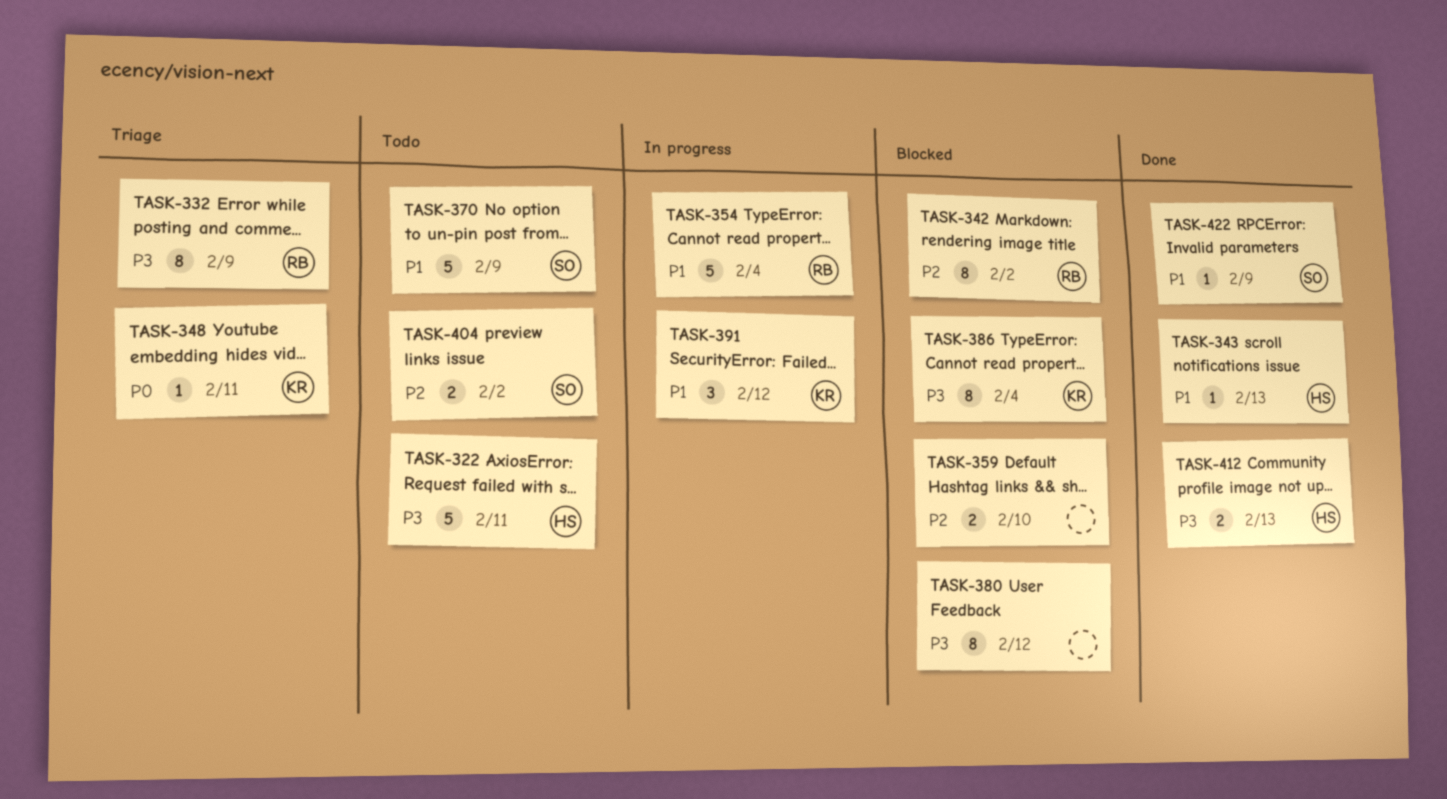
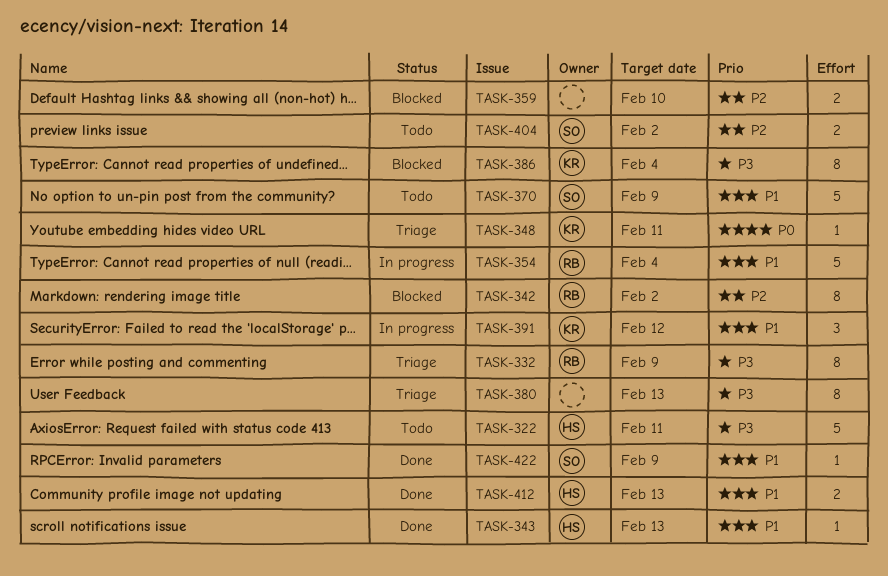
TASK-380, status: Blocked -> Triage
TASK-380, due: Feb 12 -> Feb 13
TASK-412, priority: P3 -> P1

